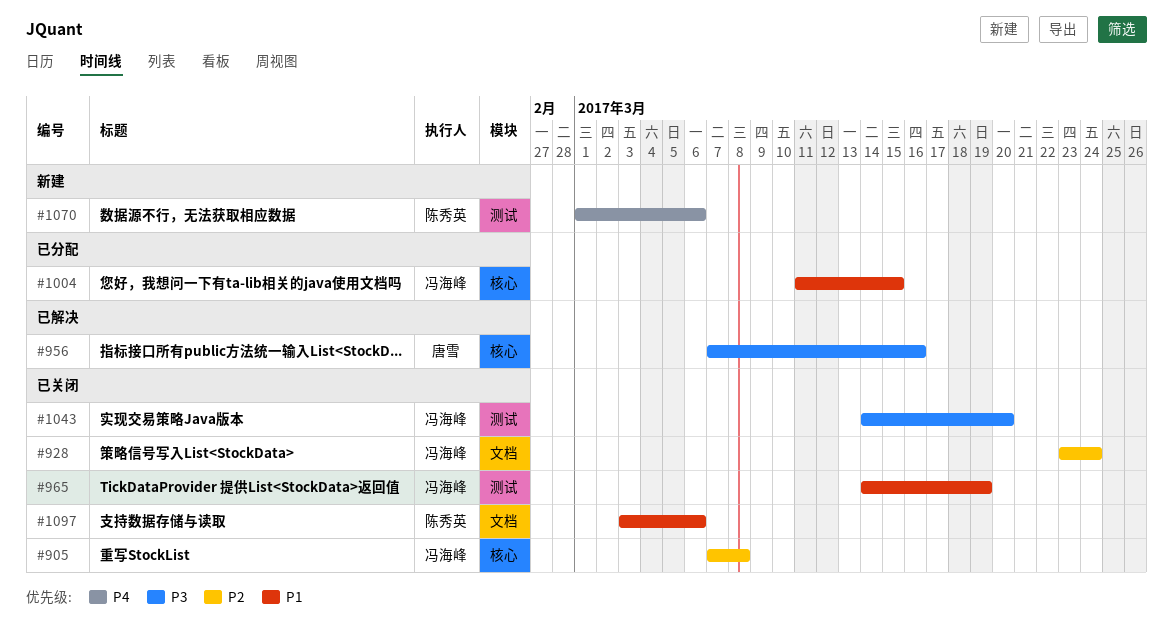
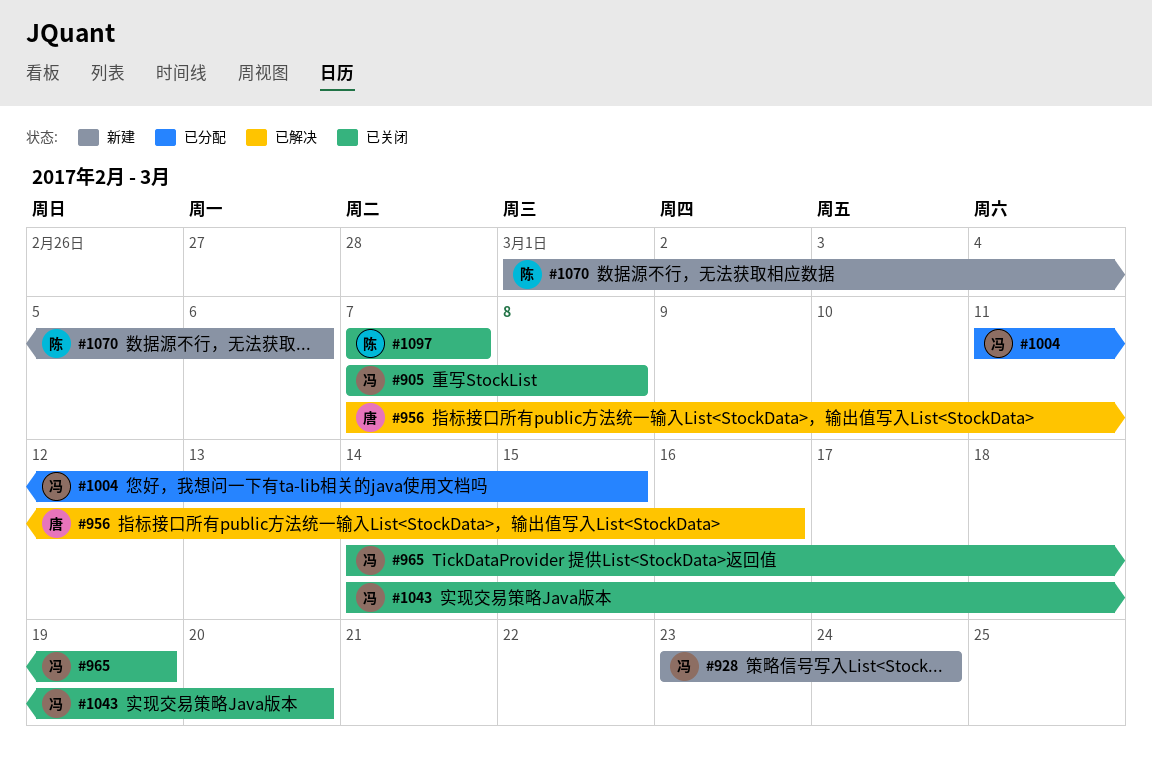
#928, status: 已关闭 -> 新建
#1097, start: Mar 3 -> Mar 7
#1097, due: Mar 6 -> Mar 7

